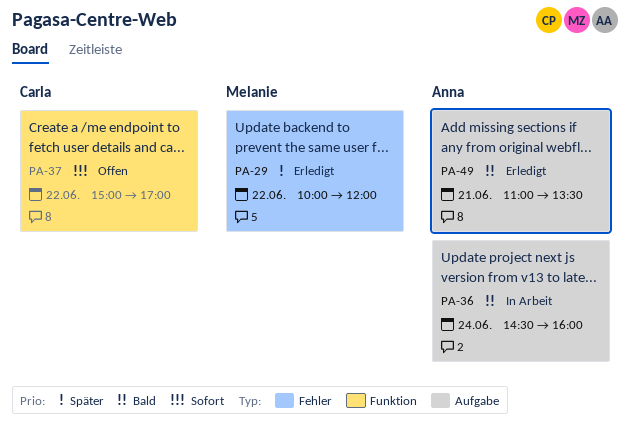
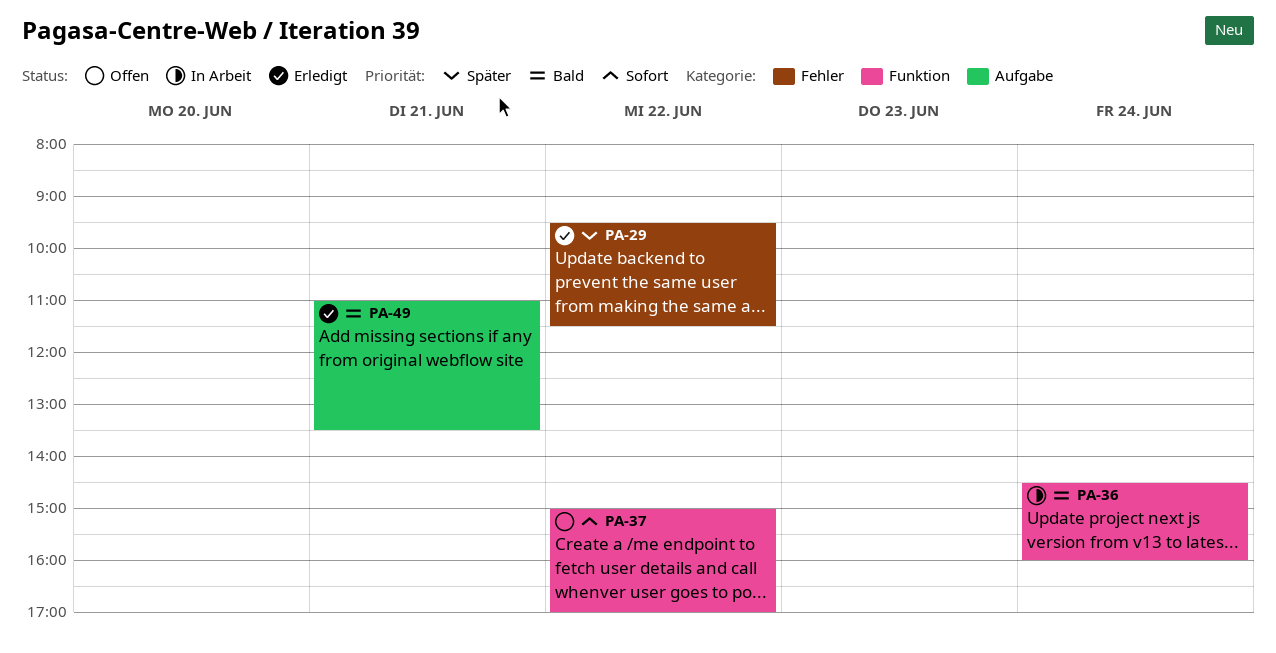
PA-29, begins: 10:00 -> 09:30
PA-29, ends: 12:00 -> 11:30
PA-36, label: Aufgabe -> Funktion

